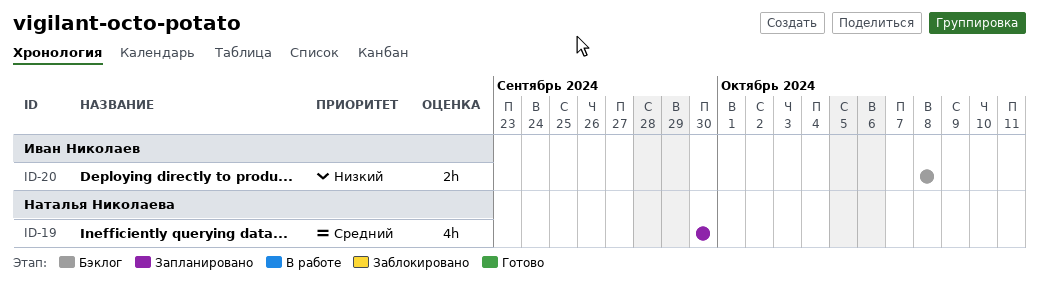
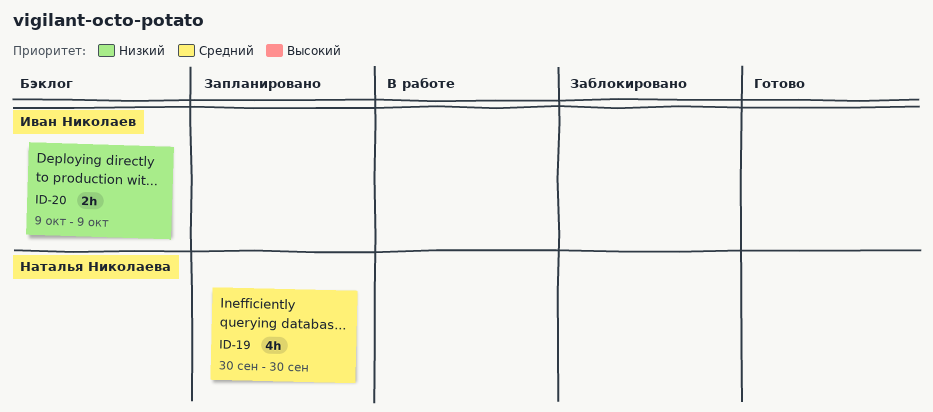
ID-20, start: Oct 8 -> Oct 9
ID-20, due: Oct 8 -> Oct 9

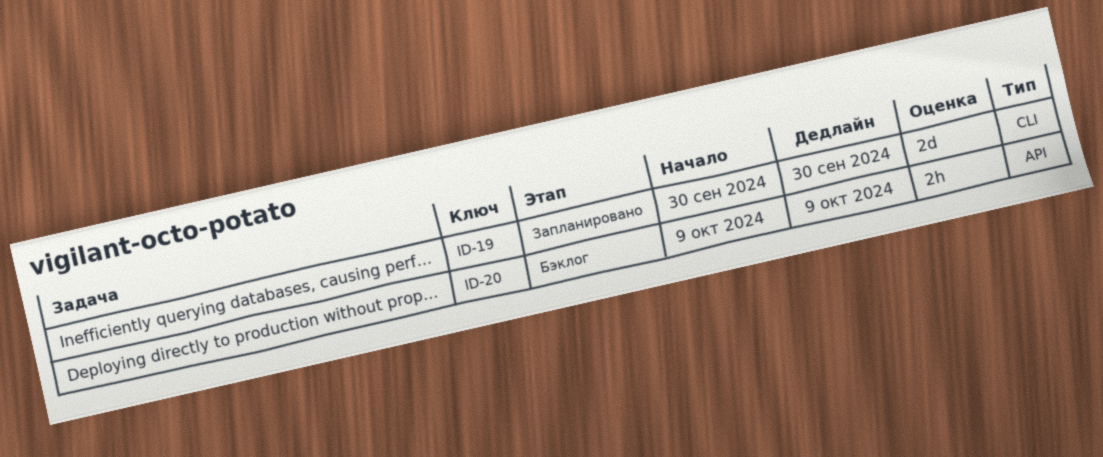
ID-19, estimate: 4h -> 2d

